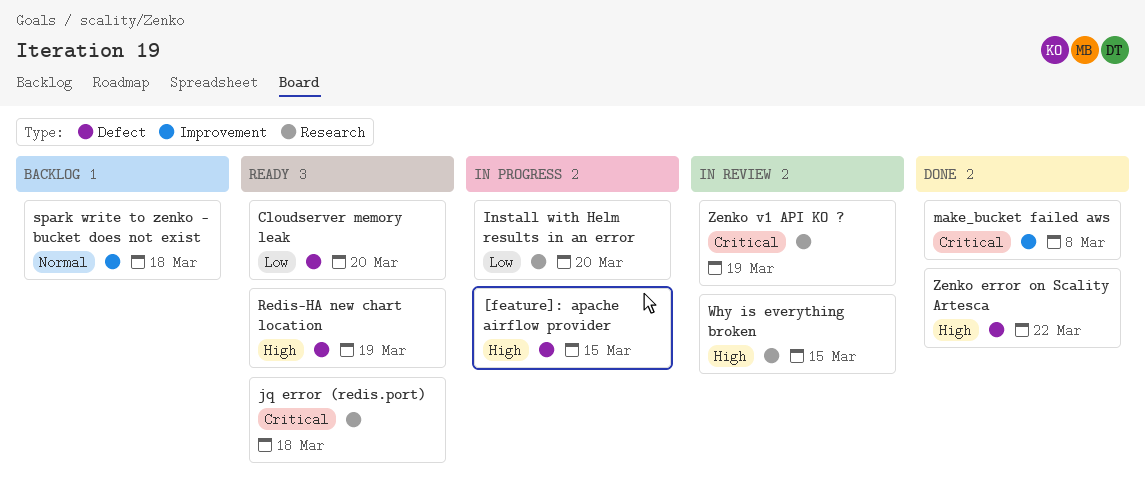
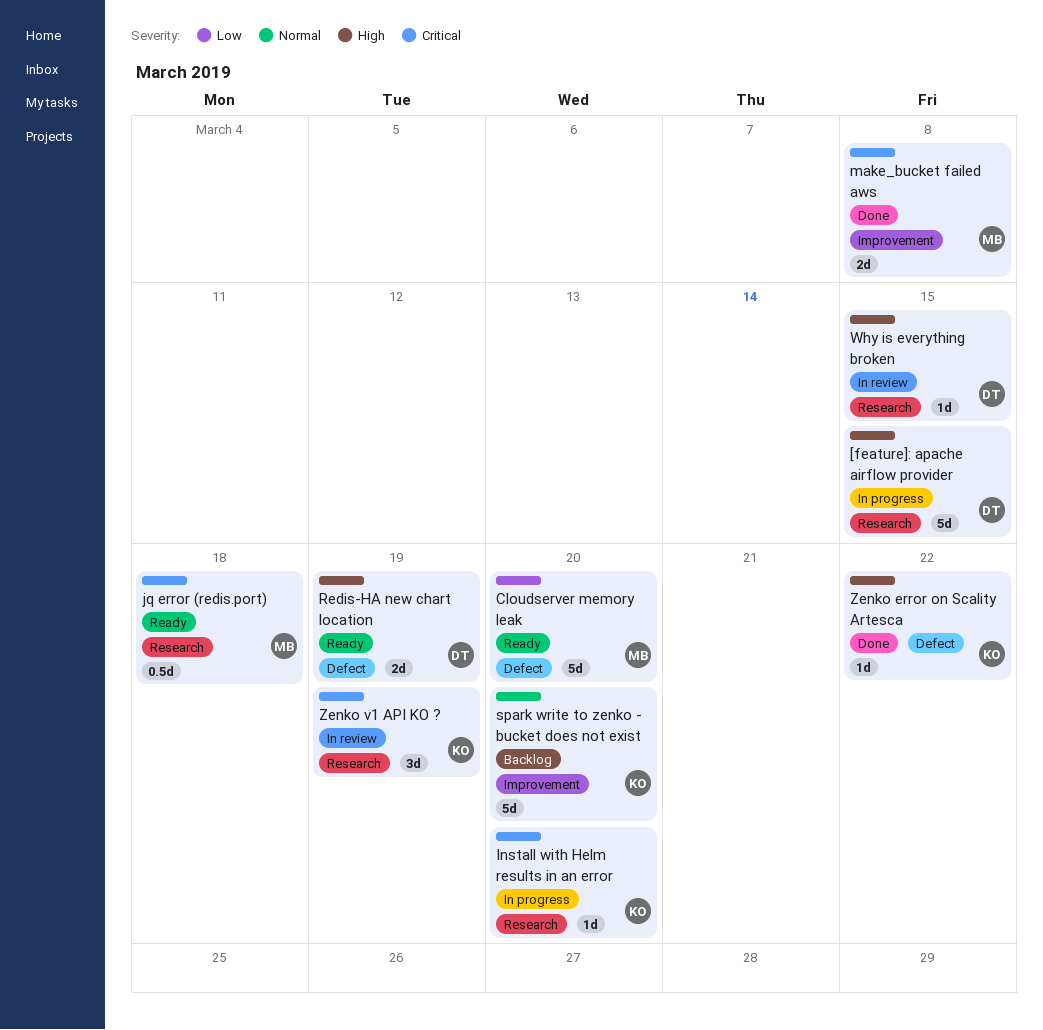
[feature]: apache airflow provider, label: Defect -> Research
Install with Helm results in an error, priority: Low -> Critical
spark write to zenko - bucket does not exist, due: Mar 18 -> Mar 20

